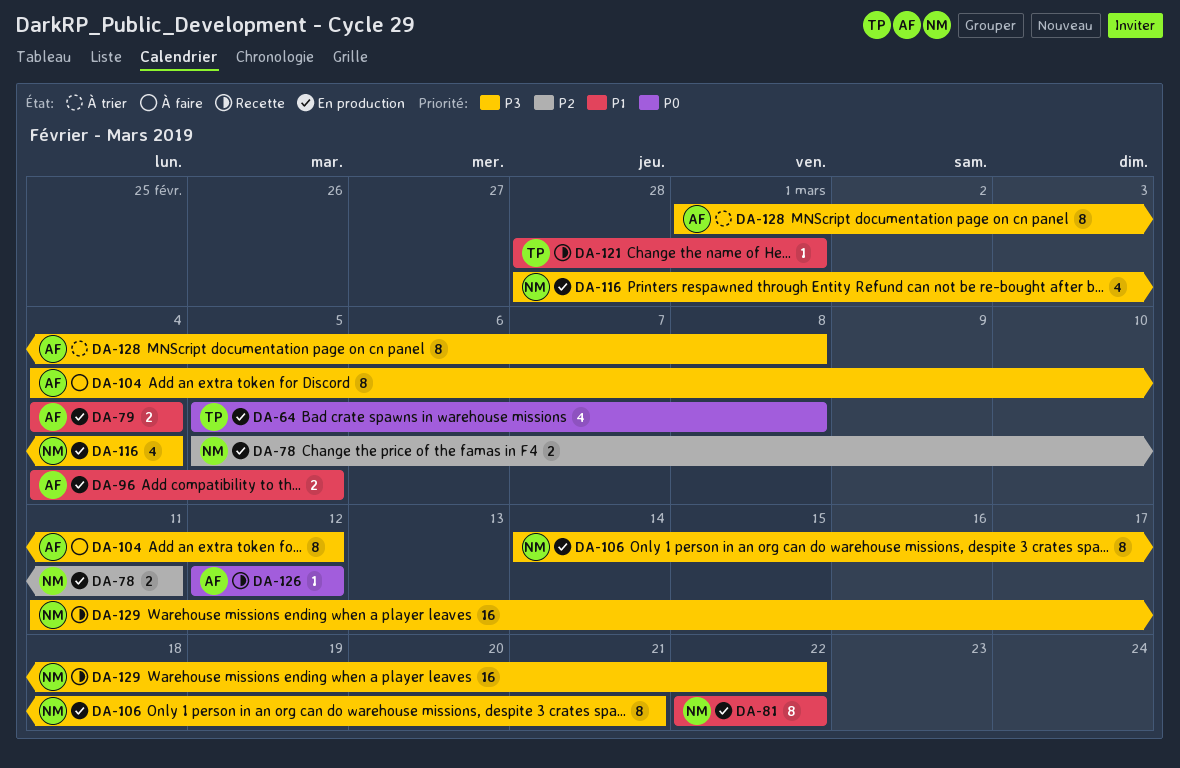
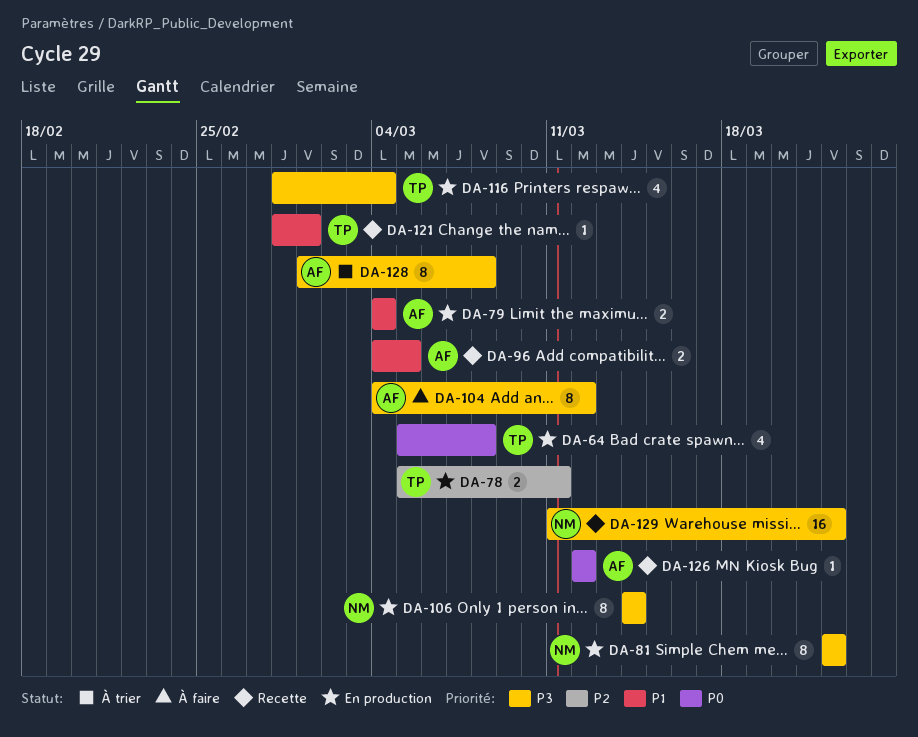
DA-78, owner: NM -> TP
DA-81, priority: P1 -> P3
DA-96, status: En production -> Recette
DA-106, due: Mar 21 -> Mar 14
DA-116, owner: NM -> TP

